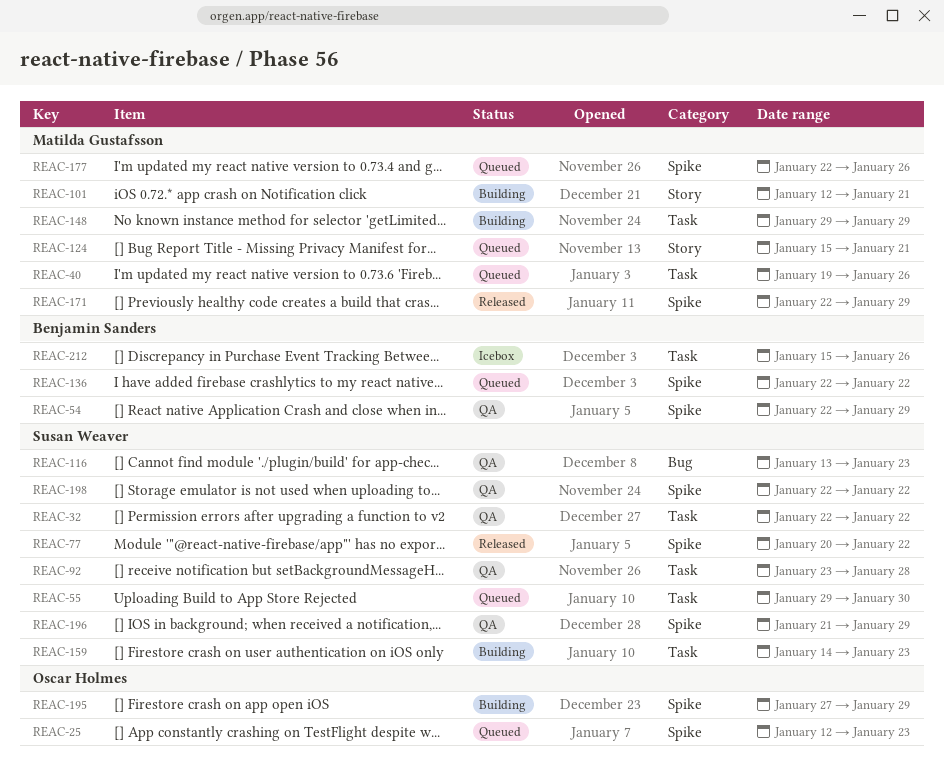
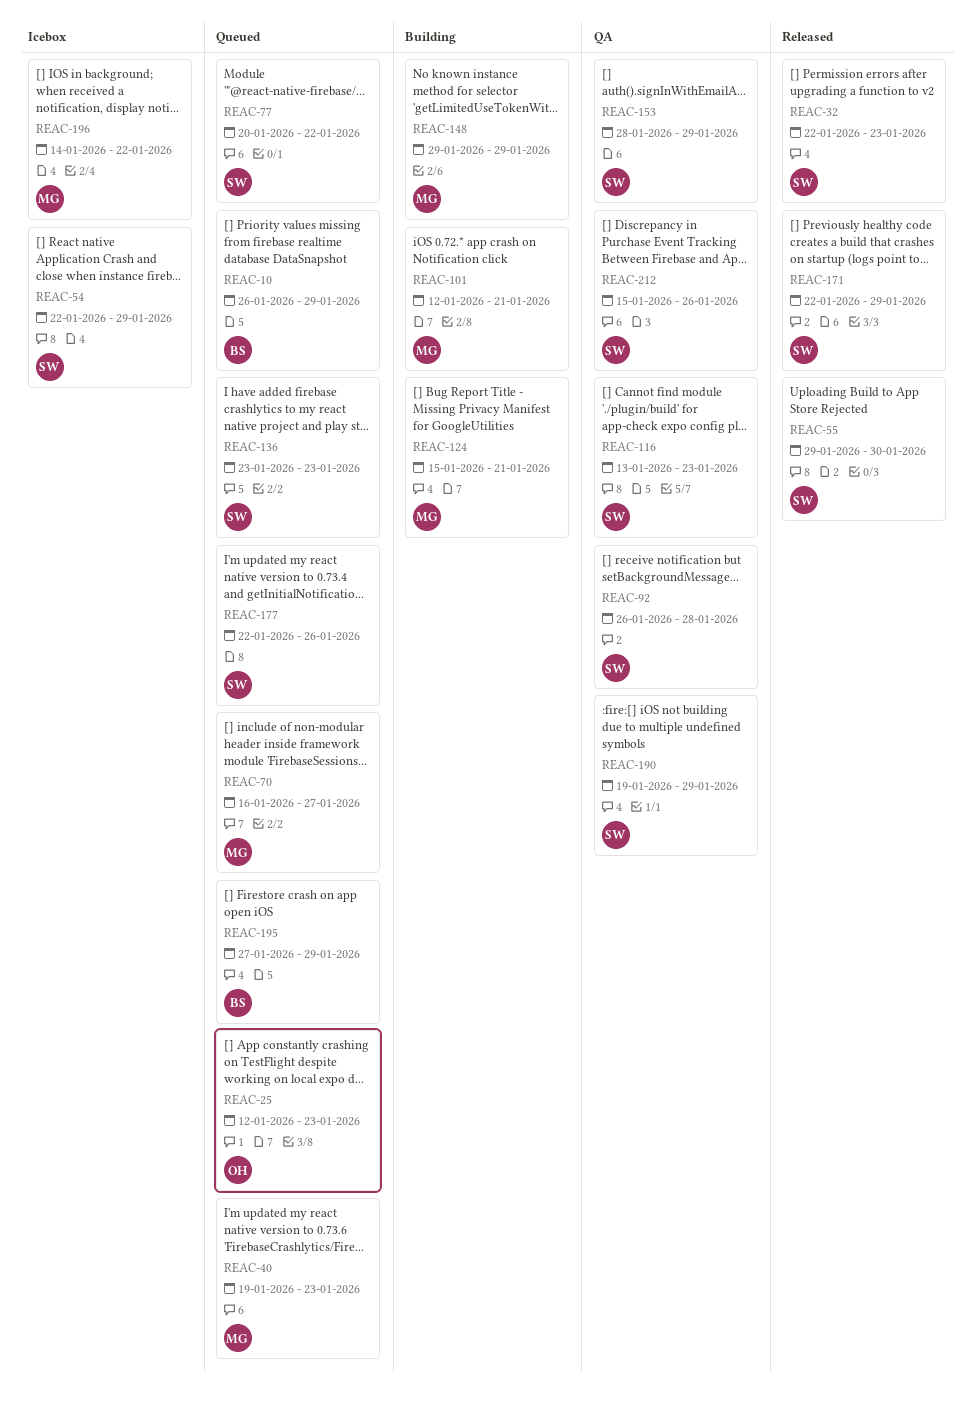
REAC-10: none -> present
REAC-32, status: QA -> Released
REAC-32, due: Jan 22 -> Jan 23
REAC-40, due: Jan 26 -> Jan 23
REAC-54, status: QA -> Icebox
REAC-54, owner: Benjamin Sanders -> Susan Weaver
REAC-55, status: Queued -> Released
REAC-70: none -> present
REAC-77, status: Released -> Queued
REAC-92, start: Jan 23 -> Jan 26
REAC-124, status: Queued -> Building
REAC-136, owner: Benjamin Sanders -> Susan Weaver
REAC-136, start: Jan 22 -> Jan 23
REAC-136, due: Jan 22 -> Jan 23
REAC-153: none -> present
REAC-159: present -> none
REAC-171, owner: Matilda Gustafsson -> Susan Weaver
REAC-177, owner: Matilda Gustafsson -> Susan Weaver
REAC-190: none -> present
REAC-195, status: Building -> Queued
REAC-195, owner: Oscar Holmes -> Benjamin Sanders
REAC-196, status: QA -> Icebox
REAC-196, owner: Susan Weaver -> Matilda Gustafsson
REAC-196, start: Jan 21 -> Jan 14
REAC-196, due: Jan 29 -> Jan 22
REAC-198: present -> none
REAC-212, status: Icebox -> QA
REAC-212, owner: Benjamin Sanders -> Susan Weaver

